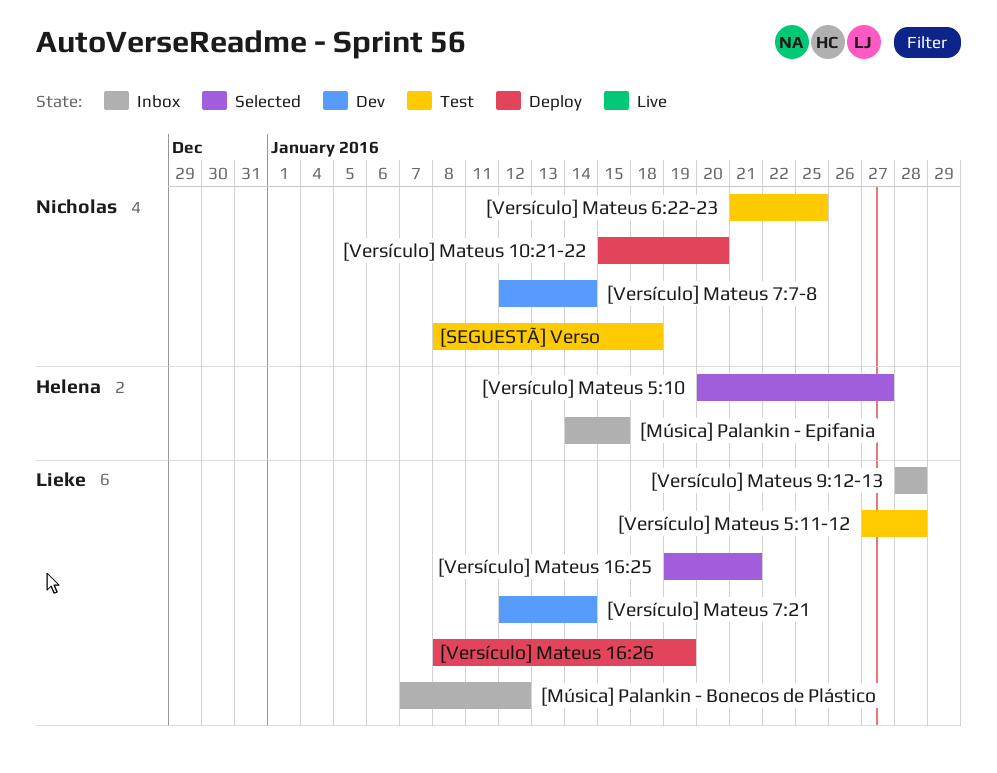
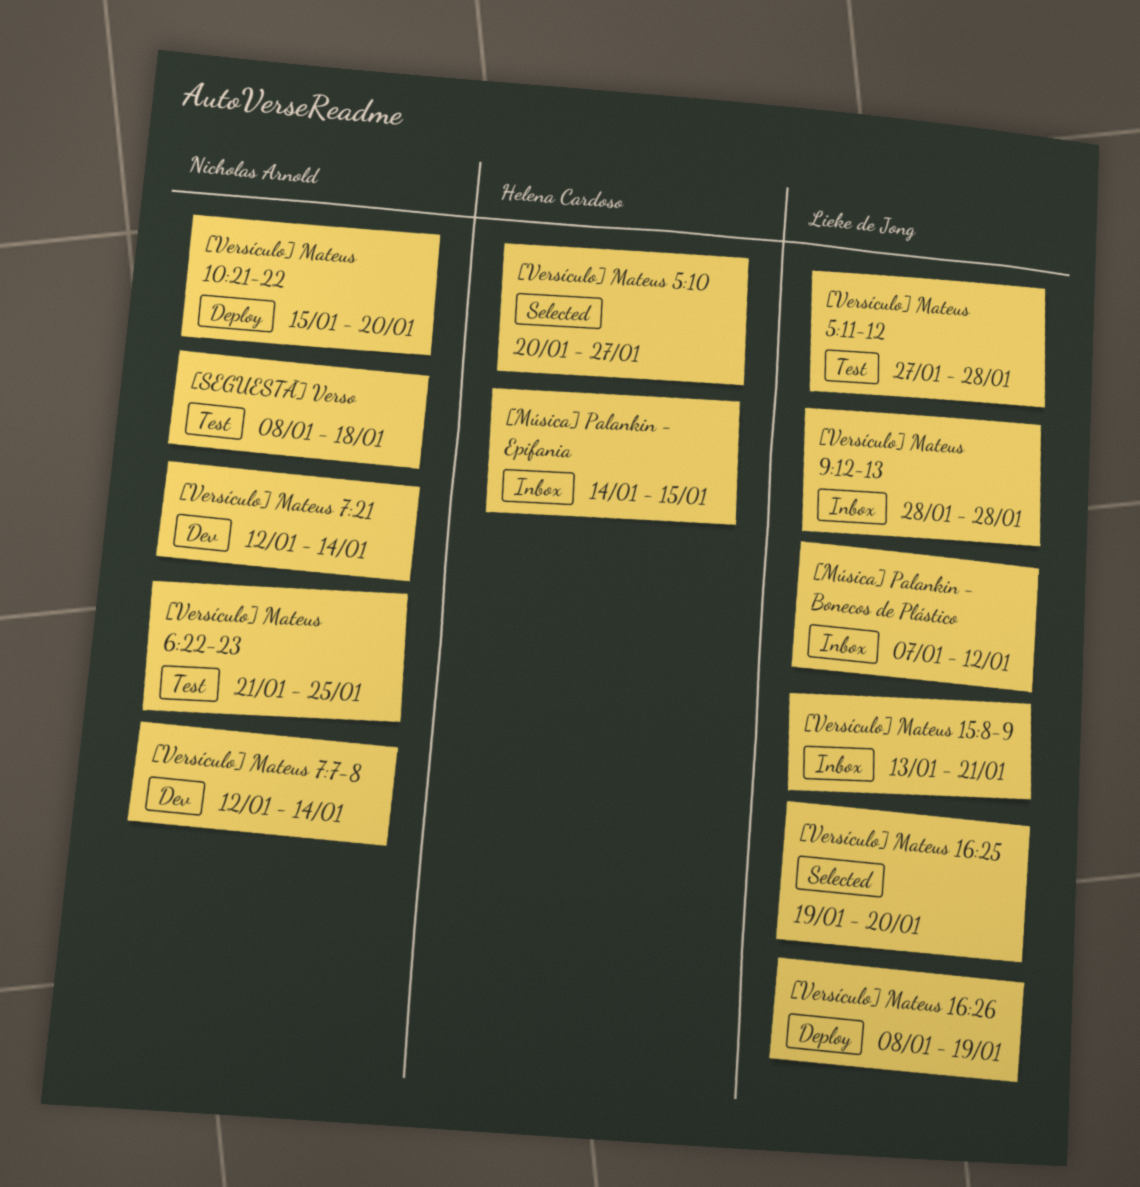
[Versículo] Mateus 15:8-9: none -> present
[Versículo] Mateus 16:25, due: Jan 21 -> Jan 20
[Versículo] Mateus 7:21, owner: Lieke de Jong -> Nicholas Arnold

